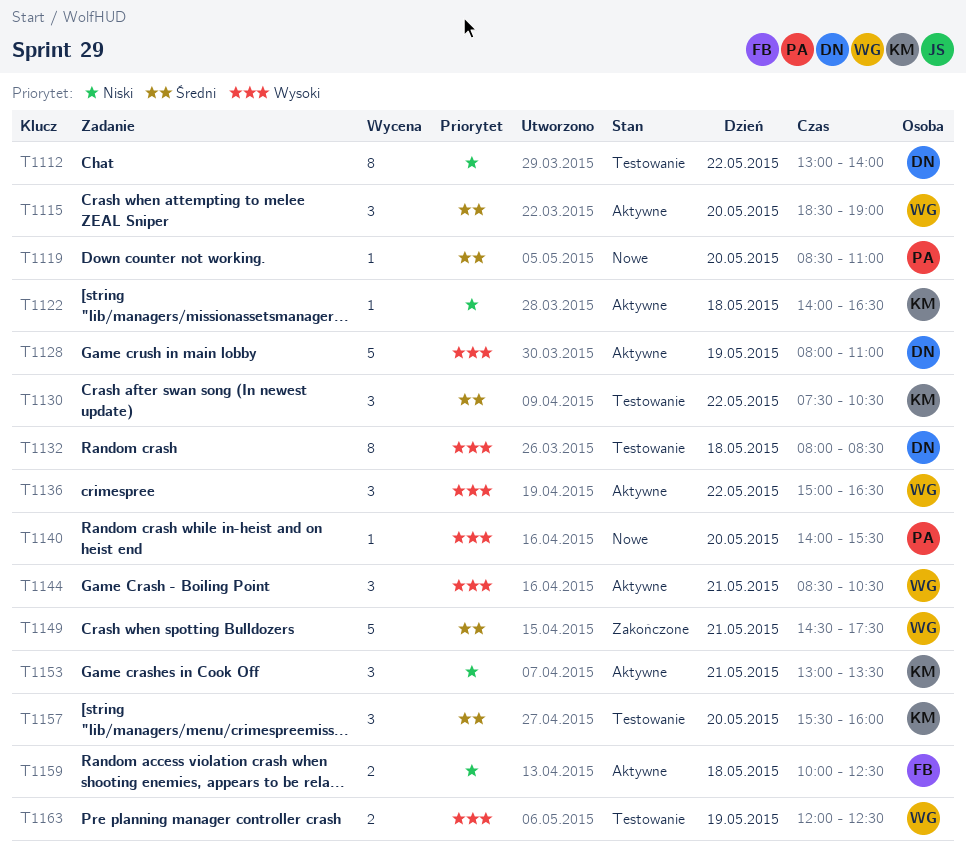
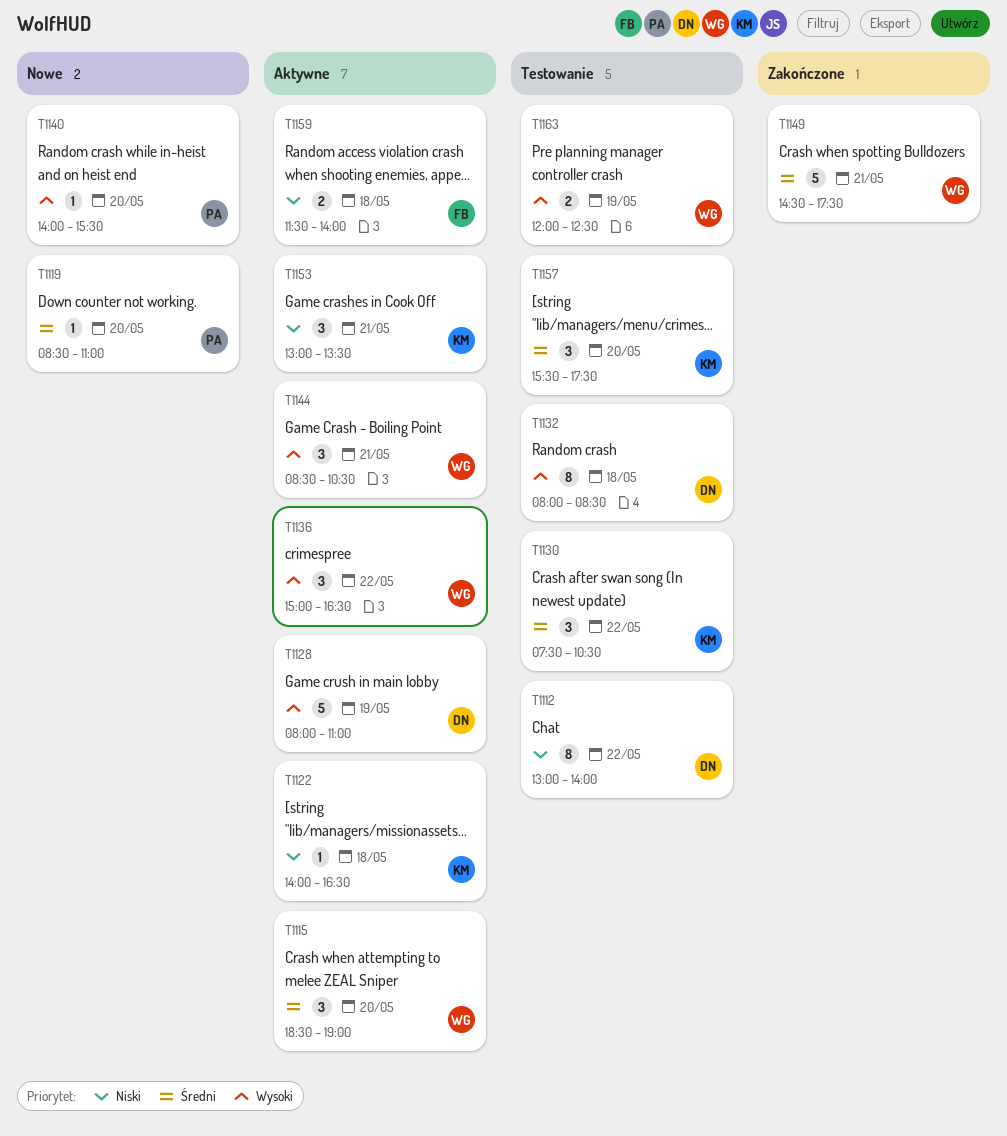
T1157, ends: 16:00 -> 17:30
T1159, begins: 10:00 -> 11:30
T1159, ends: 12:30 -> 14:00

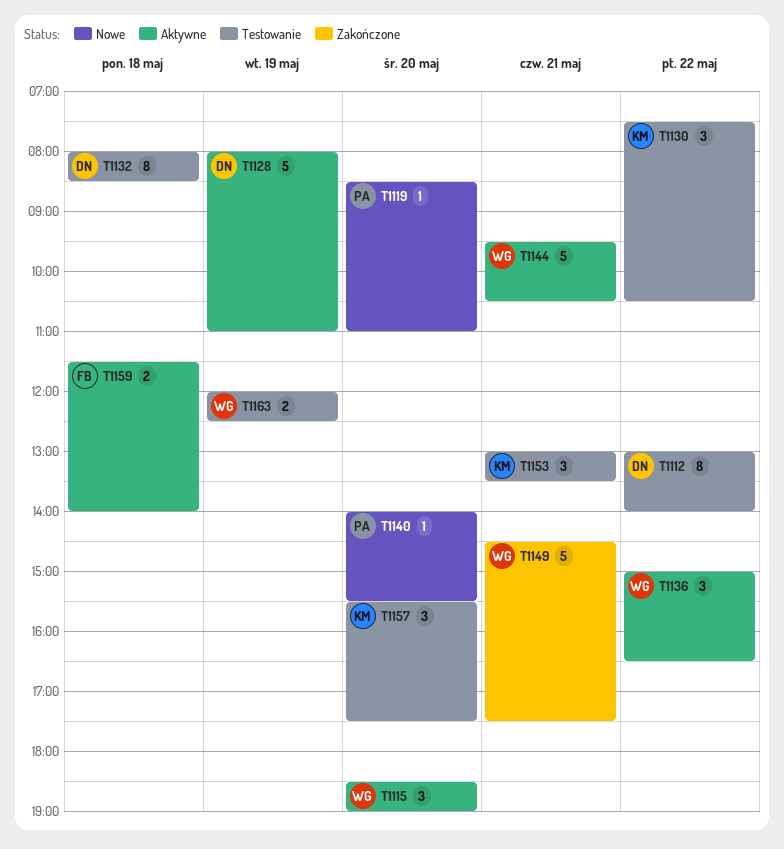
T1122: present -> none
T1144, estimate: 3 -> 5
T1144, begins: 08:30 -> 09:30
T1153, status: Aktywne -> Testowanie

